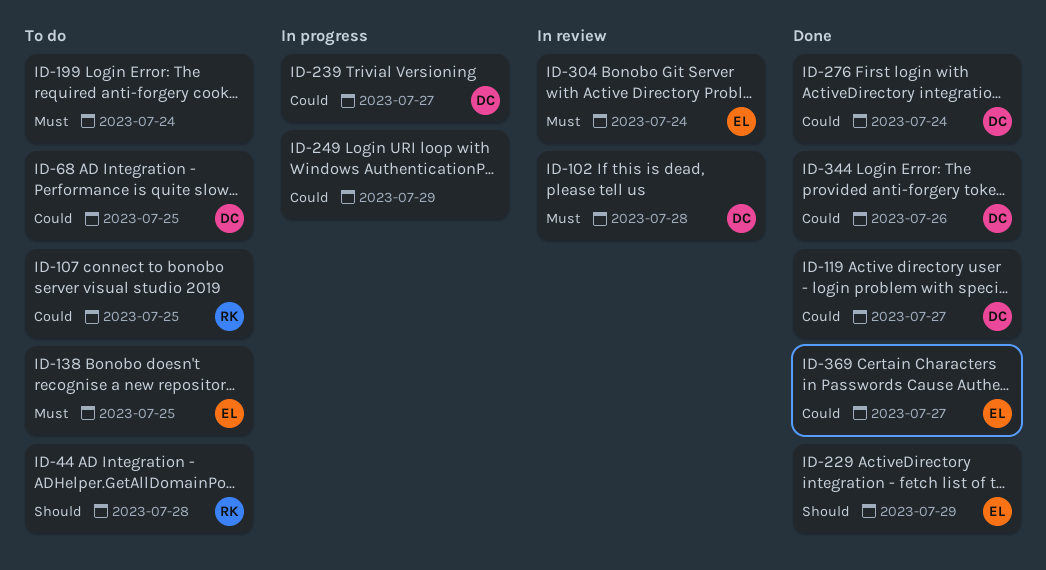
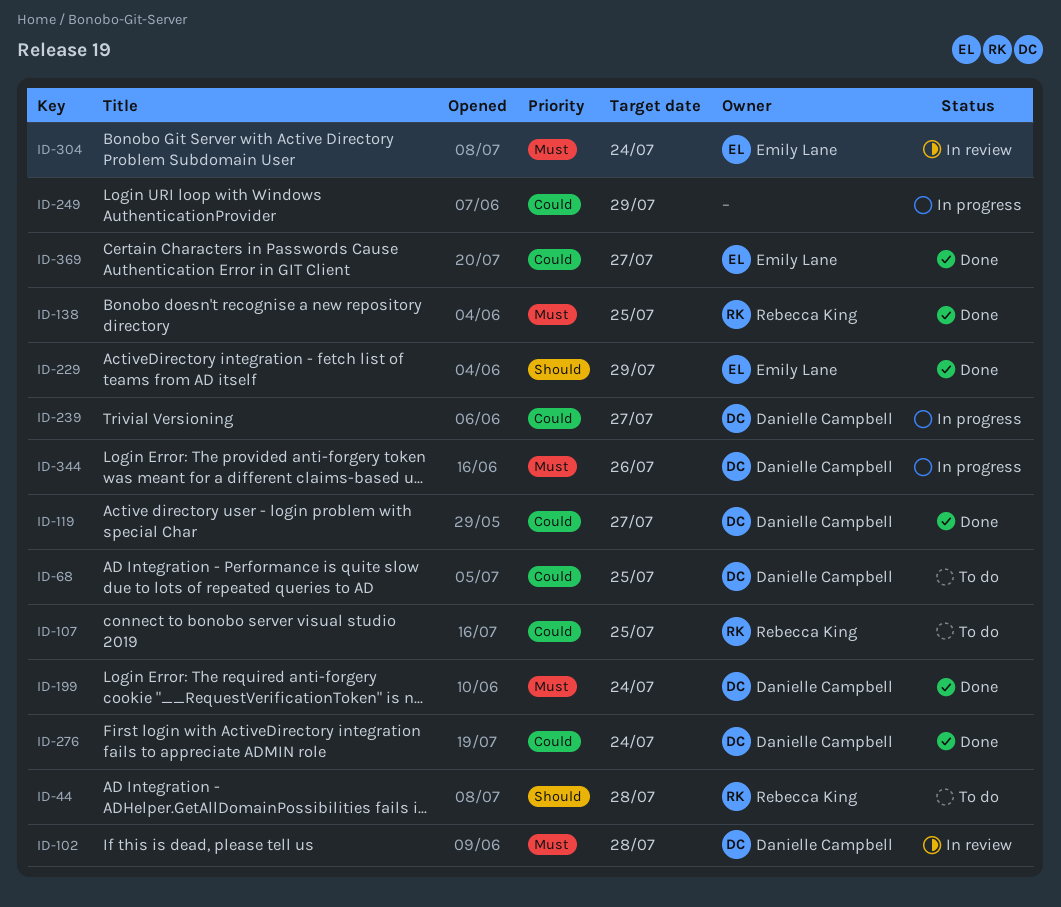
ID-138, status: To do -> Done
ID-138, owner: Emily Lane -> Rebecca King
ID-199, status: To do -> Done
ID-199, owner: none -> Danielle Campbell
ID-344, status: Done -> In progress
ID-344, priority: Could -> Must

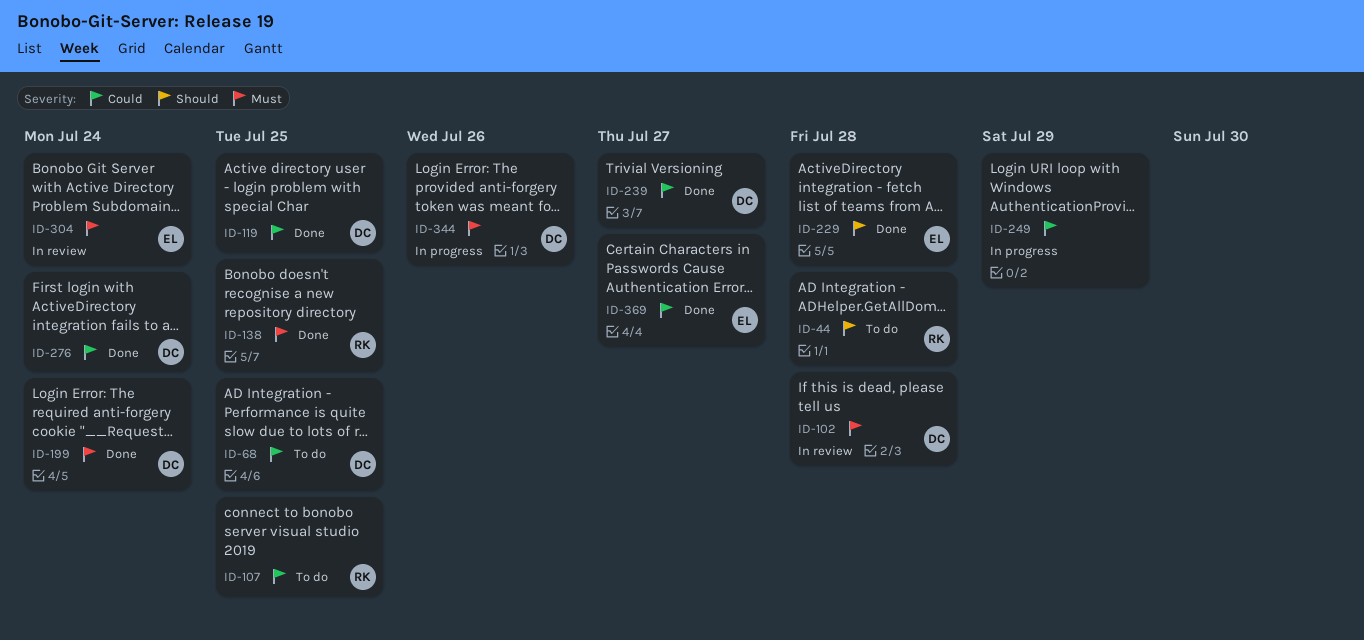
ID-119, due: Jul 27 -> Jul 25
ID-229, due: Jul 29 -> Jul 28
ID-239, status: In progress -> Done

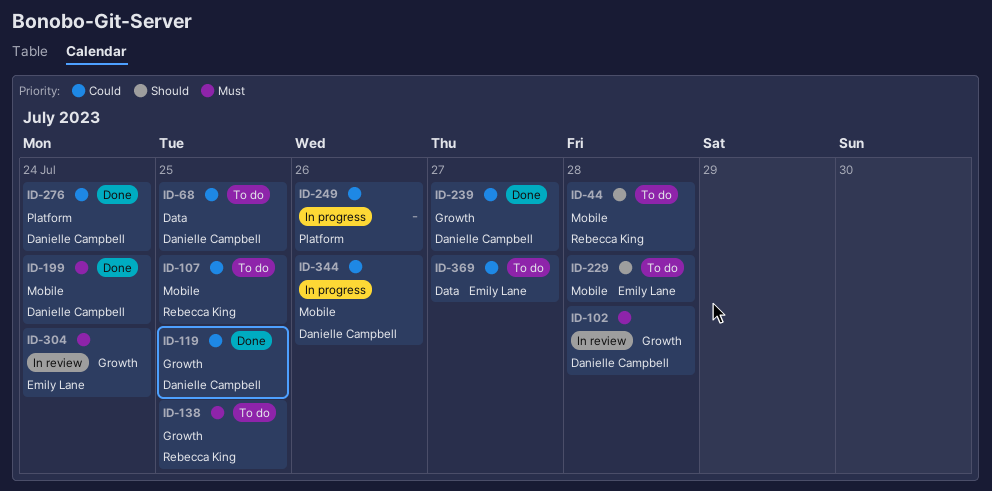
ID-138, status: Done -> To do
ID-229, status: Done -> To do
ID-249, due: Jul 29 -> Jul 26
ID-344, priority: Must -> Could
ID-369, status: Done -> To do

